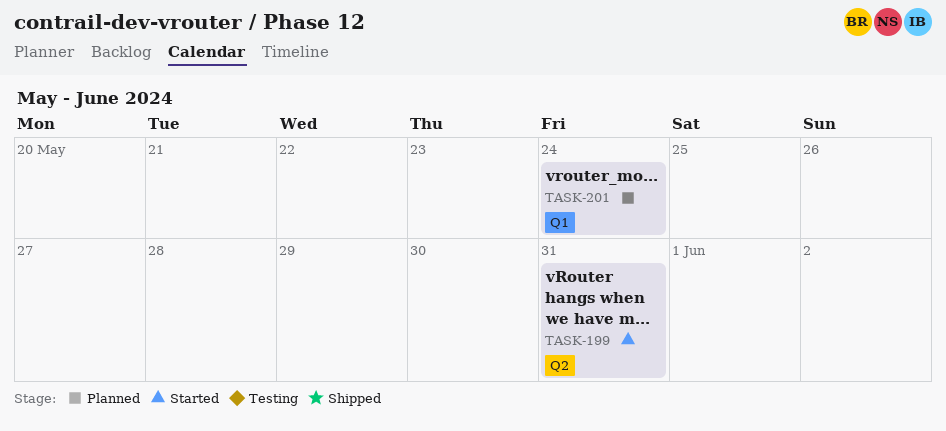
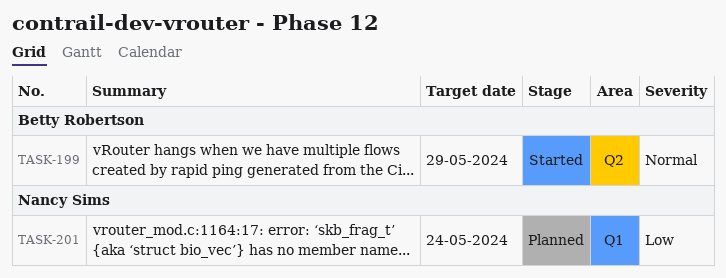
TASK-199, due: May 31 -> May 29

